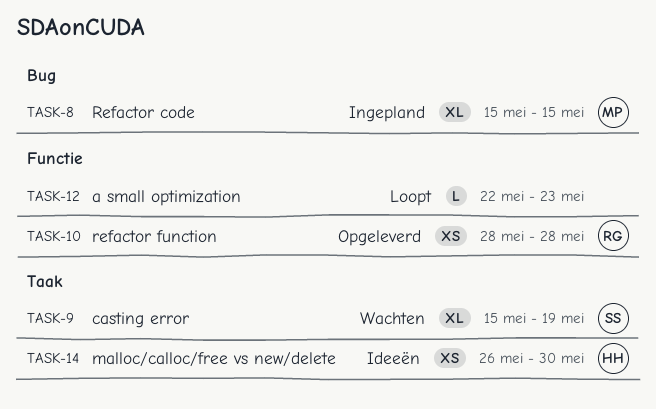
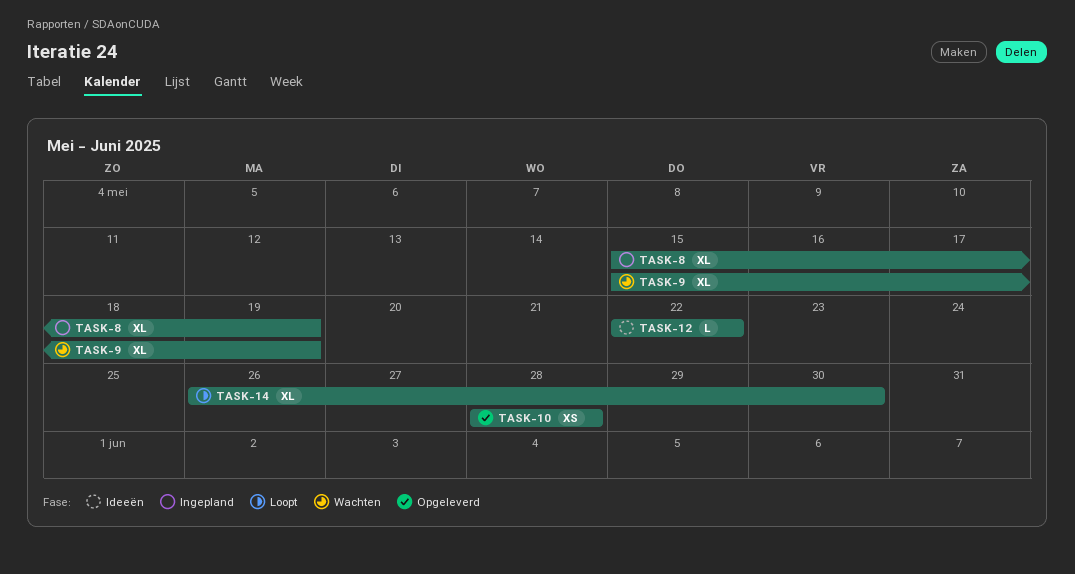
TASK-8, due: May 15 -> May 19
TASK-12, status: Loopt -> Ideeën
TASK-12, due: May 23 -> May 22
TASK-14, status: Ideeën -> Loopt
TASK-14, estimate: XS -> XL

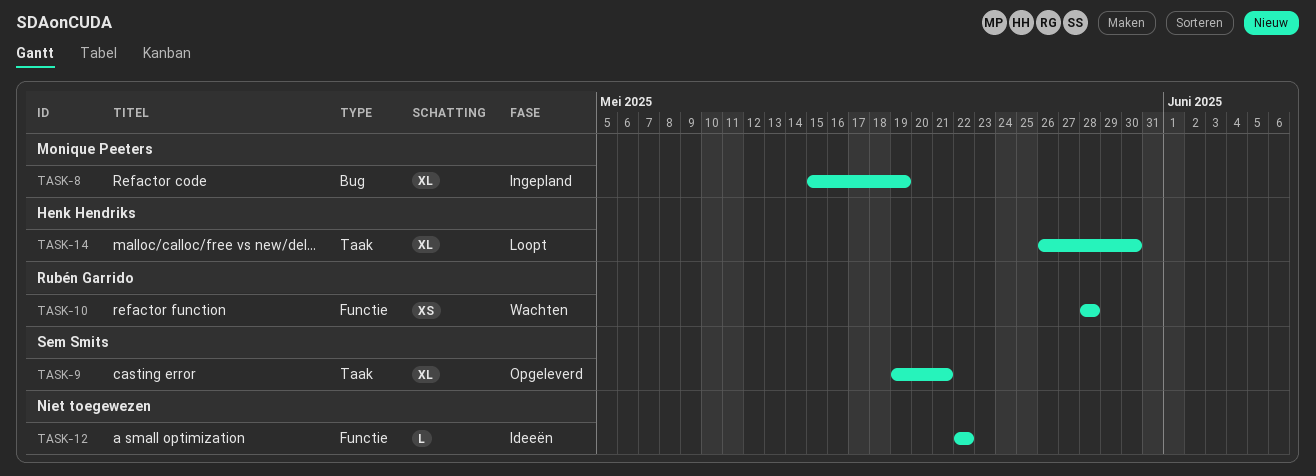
TASK-9, status: Wachten -> Opgeleverd
TASK-9, start: May 15 -> May 19
TASK-9, due: May 19 -> May 21
TASK-10, status: Opgeleverd -> Wachten

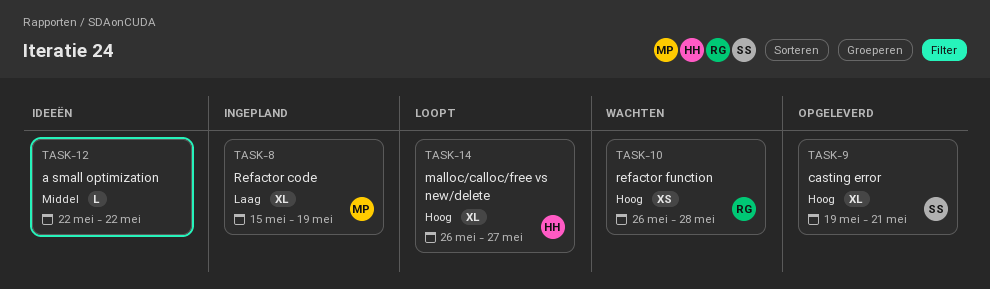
TASK-10, start: May 28 -> May 26
TASK-14, due: May 30 -> May 27

